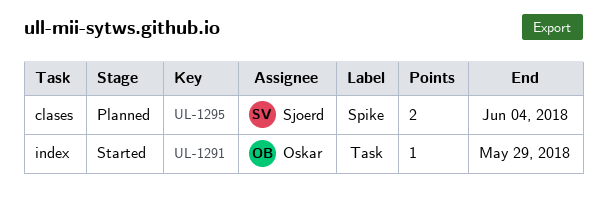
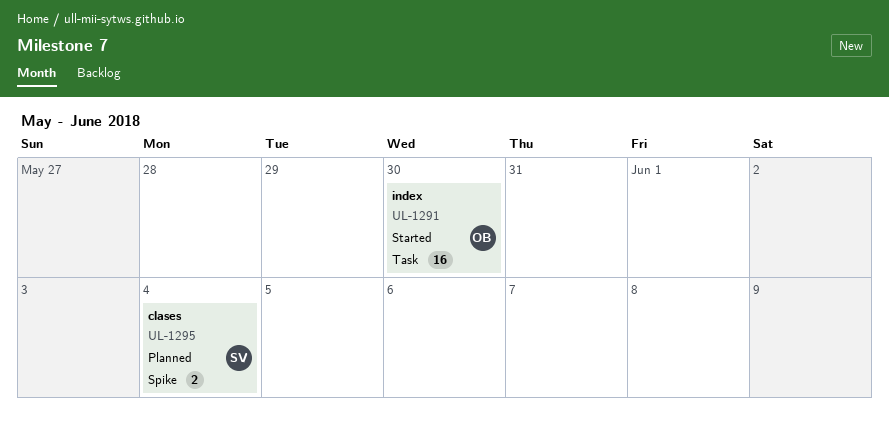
UL-1291, estimate: 1 -> 16
UL-1291, due: May 29 -> May 30

